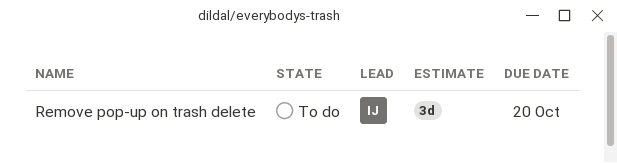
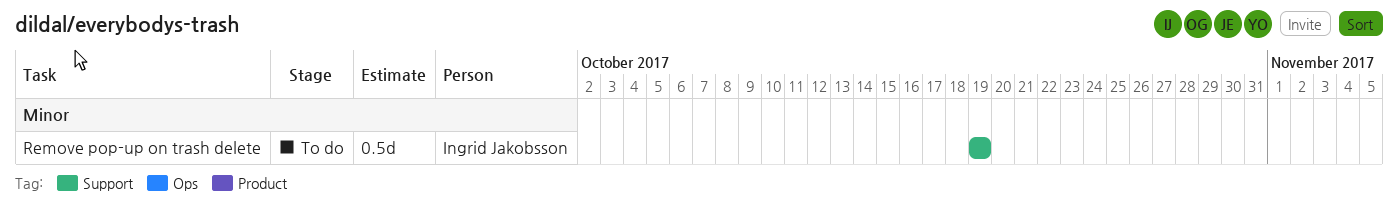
Remove pop-up on trash delete, estimate: 3d -> 0.5d
Remove pop-up on trash delete, due: Oct 20 -> Oct 19

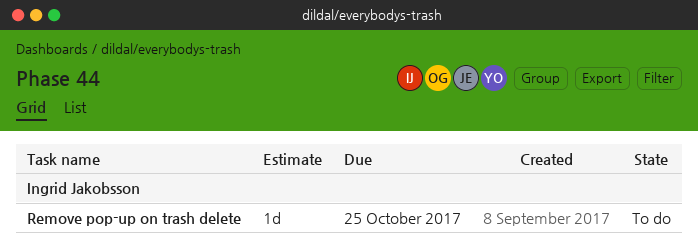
Remove pop-up on trash delete, estimate: 0.5d -> 1d
Remove pop-up on trash delete, due: Oct 19 -> Oct 25

